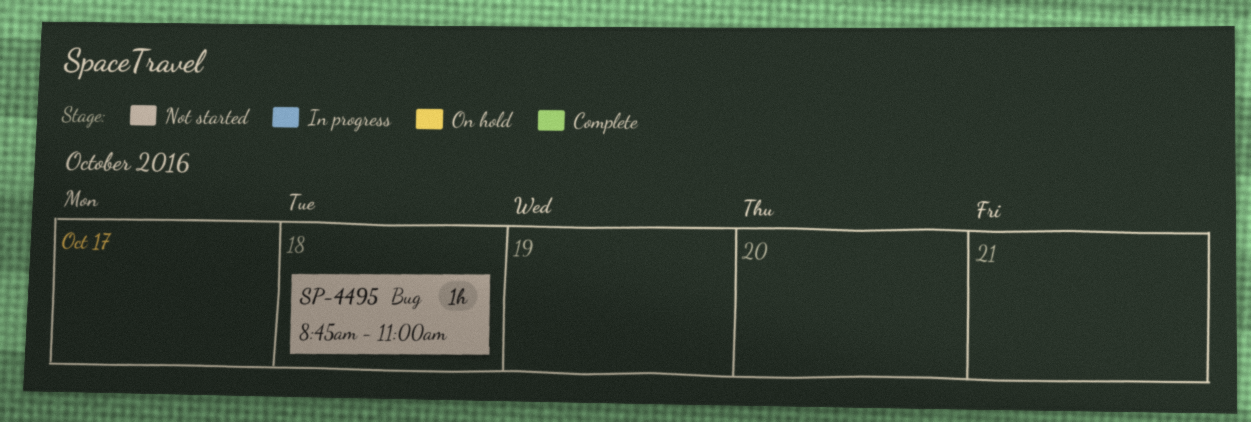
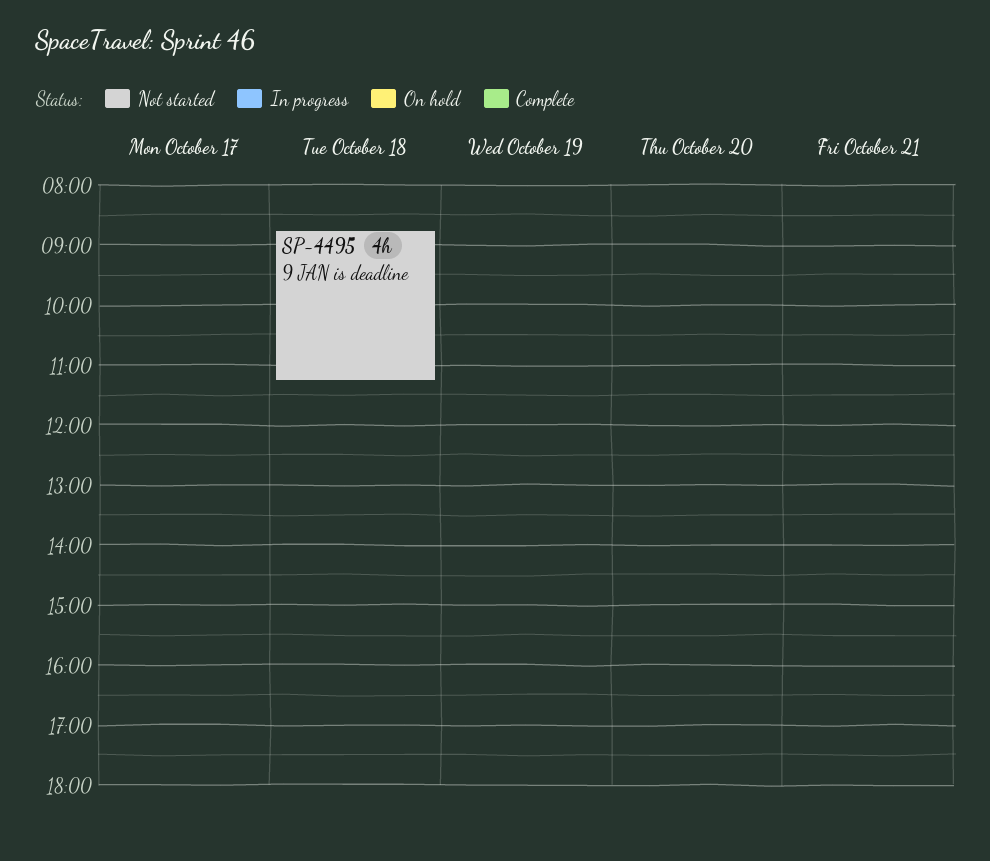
SP-4495, estimate: 1h -> 4h
SP-4495, ends: 11:00 -> 11:15

